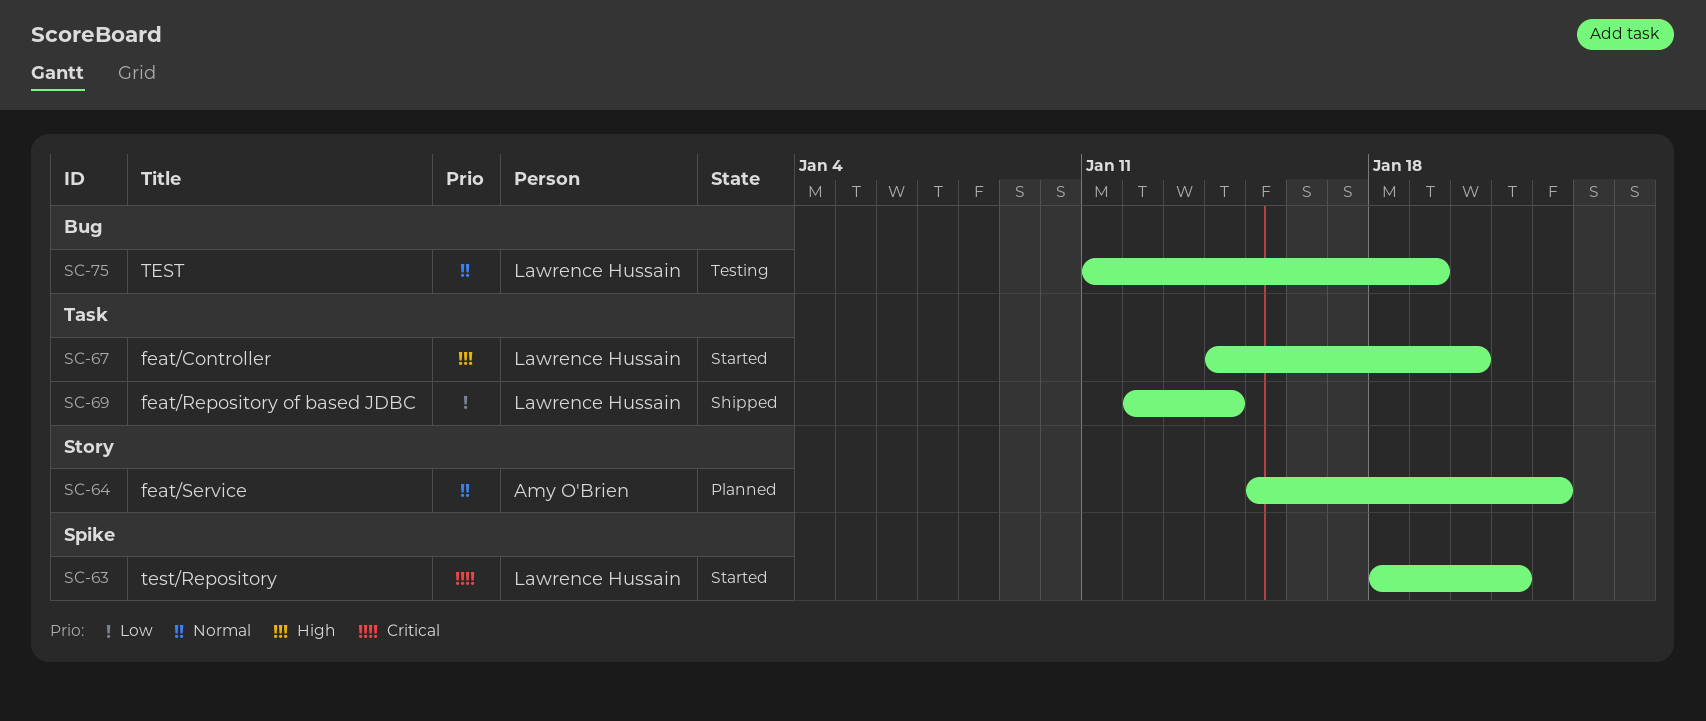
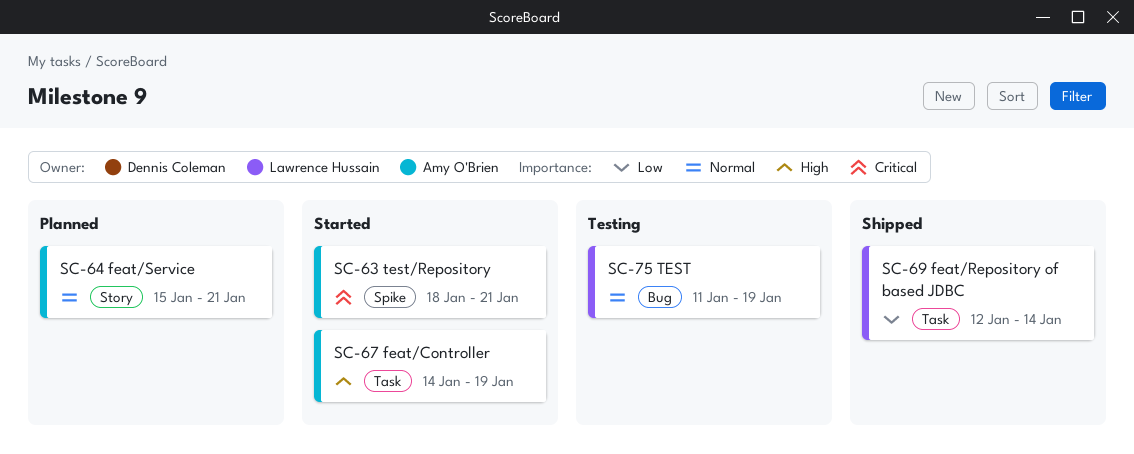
SC-63, owner: Lawrence Hussain -> Amy O'Brien
SC-64, due: Jan 22 -> Jan 21
SC-67, owner: Lawrence Hussain -> Amy O'Brien
SC-67, due: Jan 20 -> Jan 19

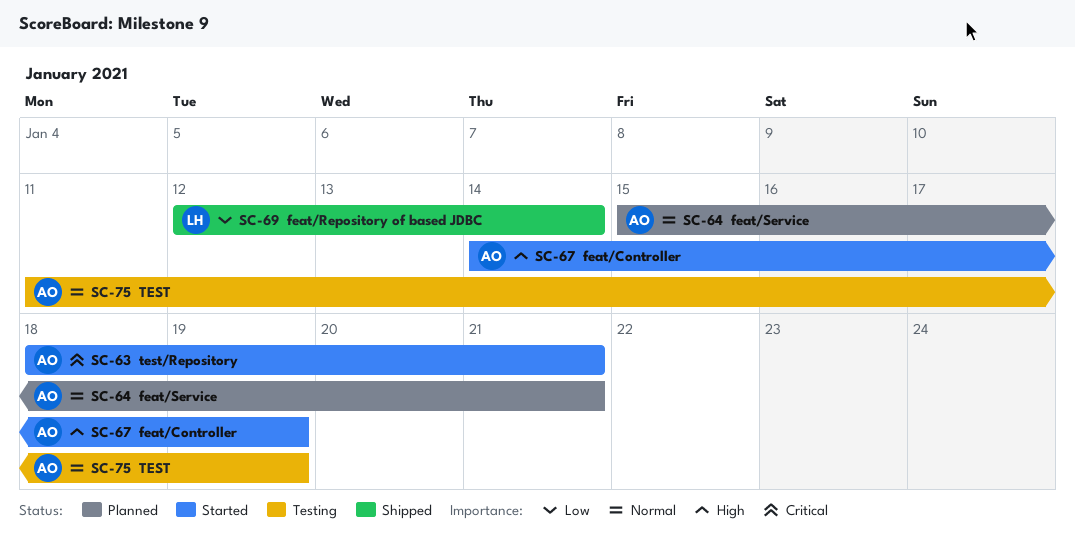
SC-75, owner: Lawrence Hussain -> Amy O'Brien

